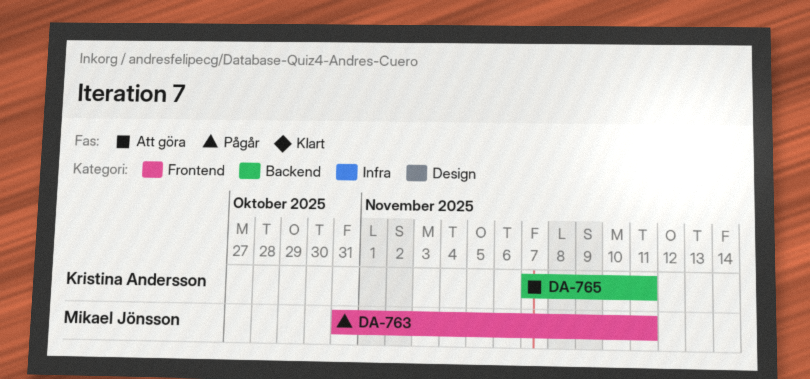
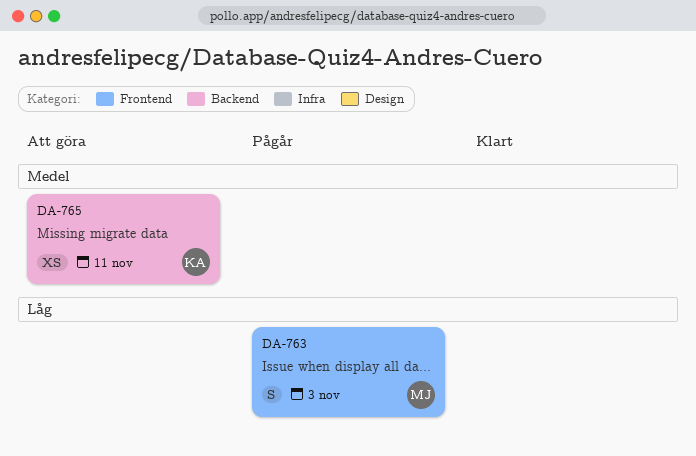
DA-763, due: Nov 11 -> Nov 3

